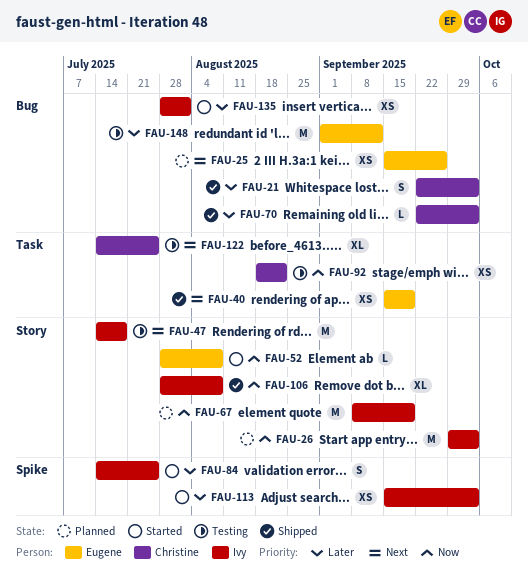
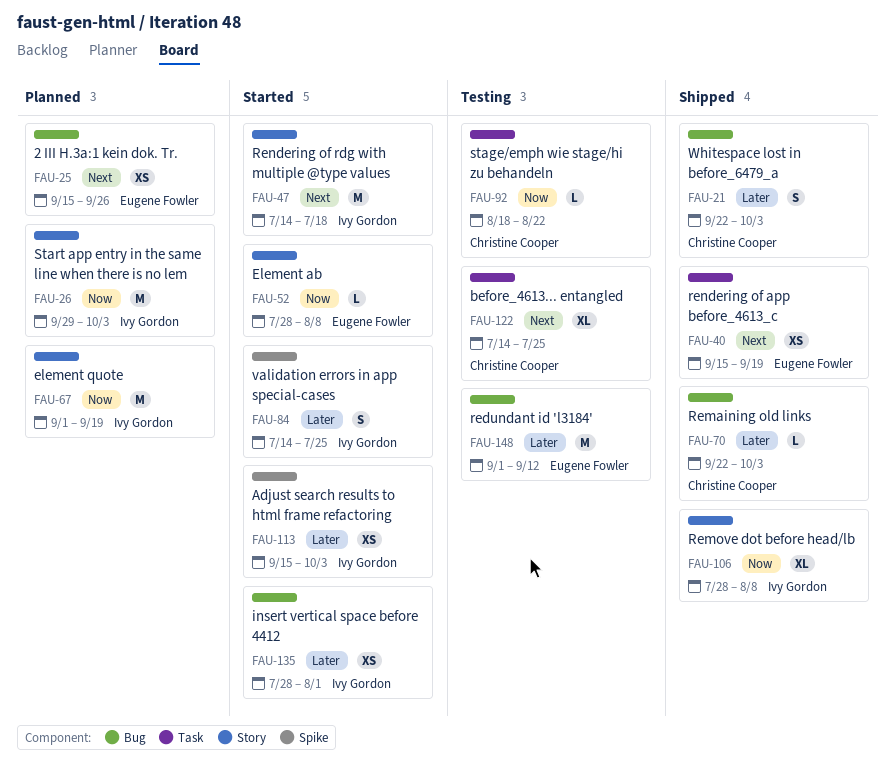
FAU-47, status: Testing -> Started
FAU-67, start: Sep 8 -> Sep 1
FAU-92, estimate: XS -> L

